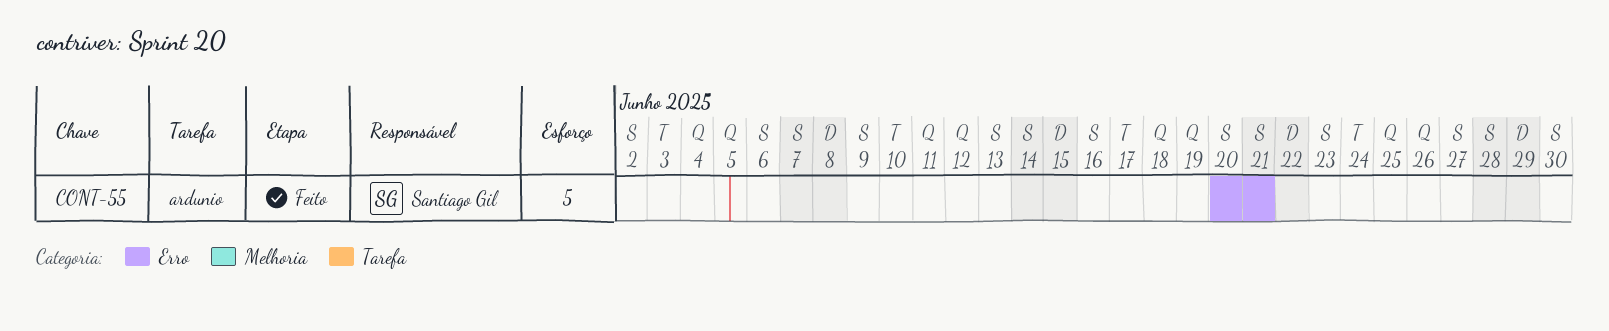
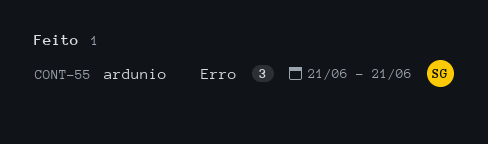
CONT-55, estimate: 5 -> 3
CONT-55, start: Jun 20 -> Jun 21

